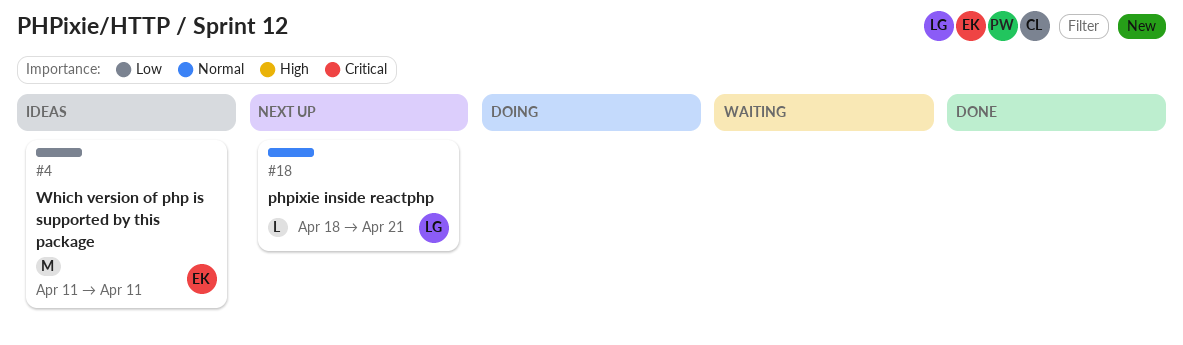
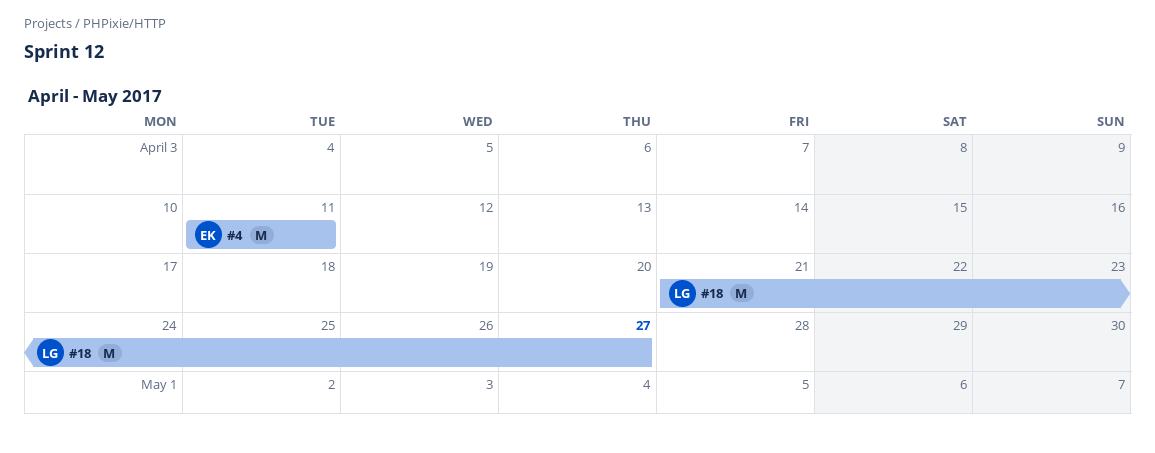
#18, estimate: L -> M
#18, start: Apr 18 -> Apr 21
#18, due: Apr 21 -> Apr 27

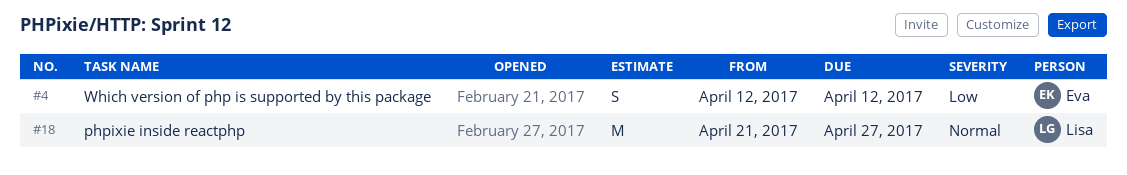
#4, estimate: M -> S
#4, start: Apr 11 -> Apr 12
#4, due: Apr 11 -> Apr 12

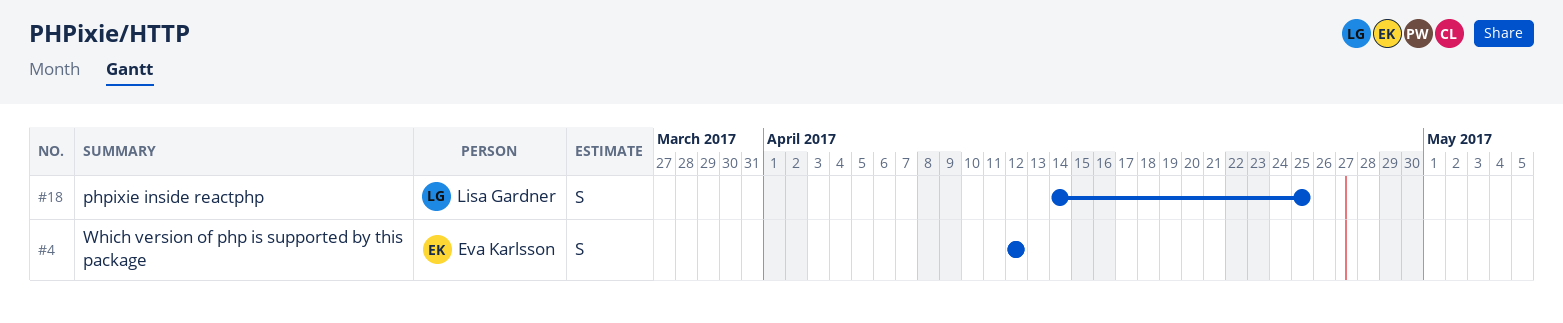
#18, estimate: M -> S
#18, start: Apr 21 -> Apr 14
#18, due: Apr 27 -> Apr 25

